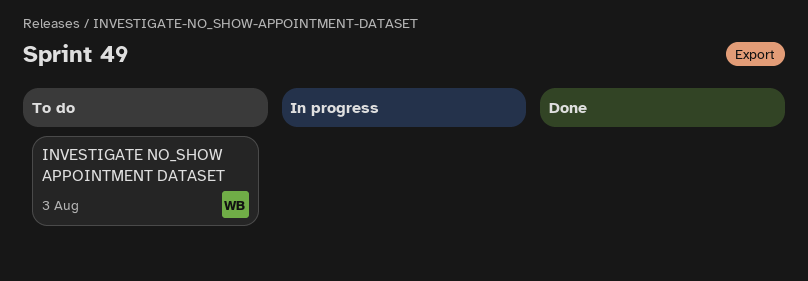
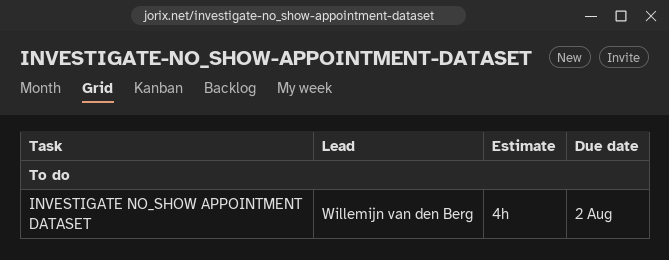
INVESTIGATE NO_SHOW APPOINTMENT DATASET, due: Aug 3 -> Aug 2

